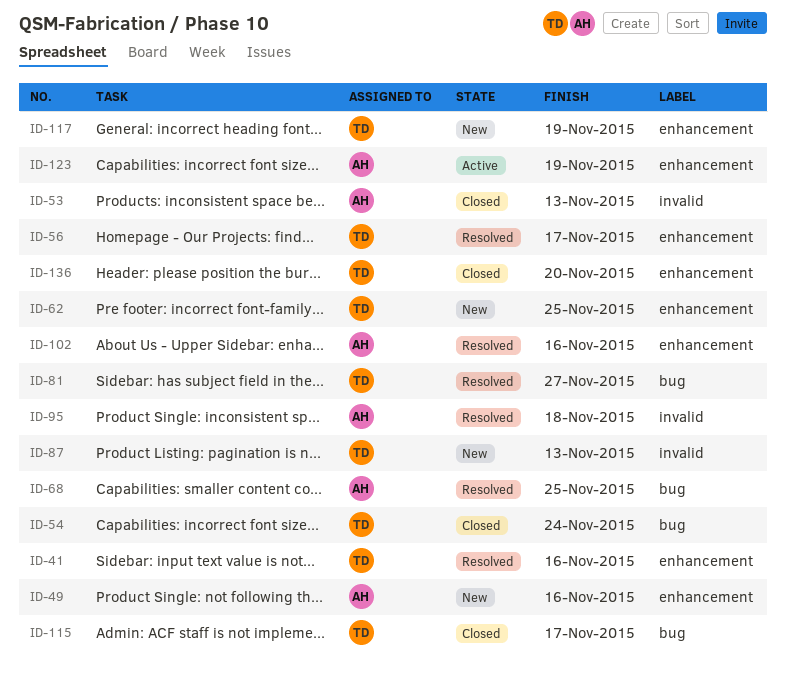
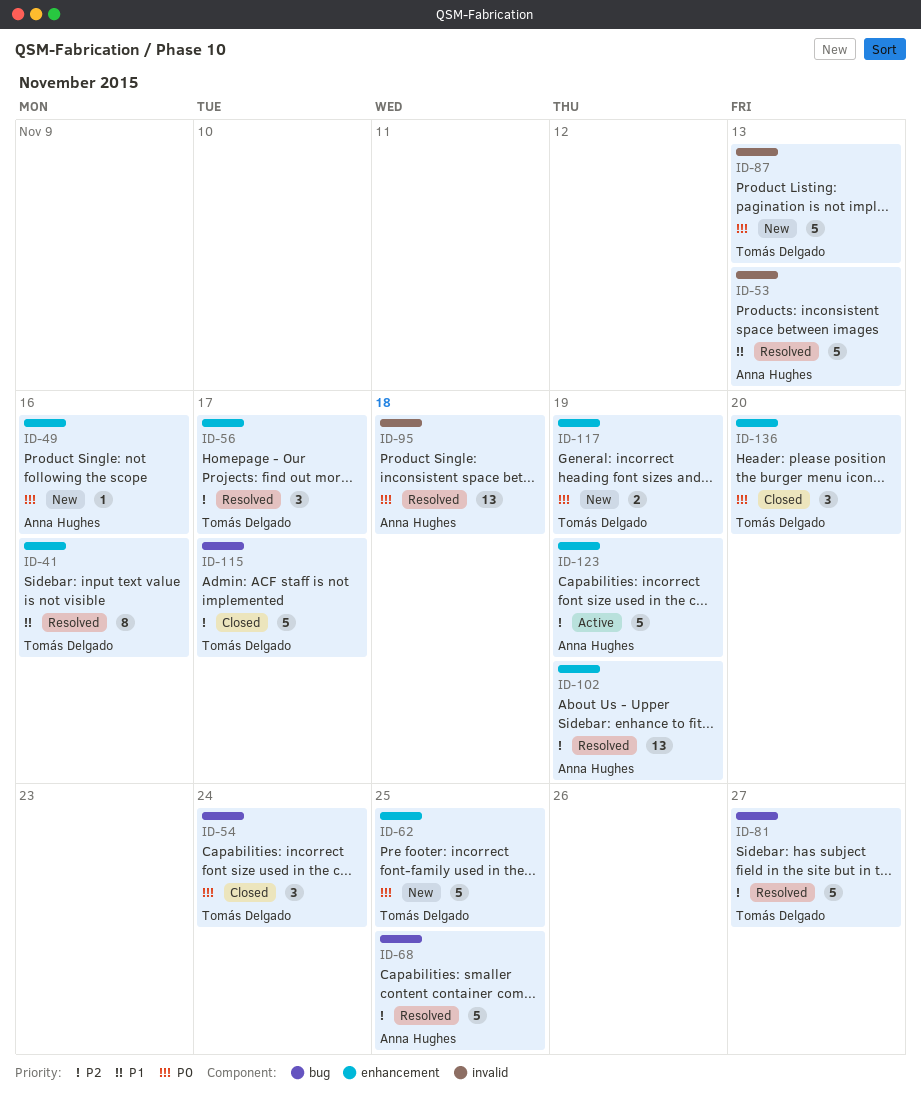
ID-53, status: Closed -> Resolved
ID-102, due: Nov 16 -> Nov 19

